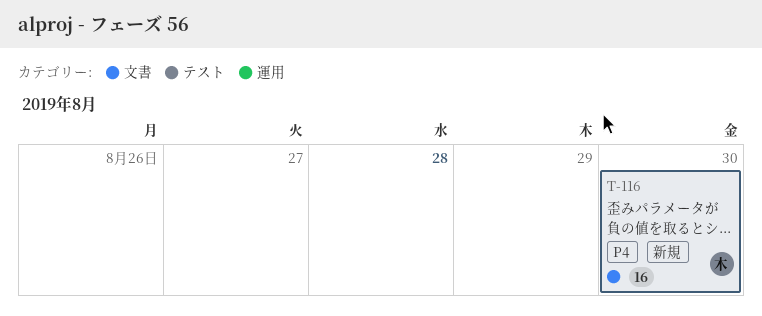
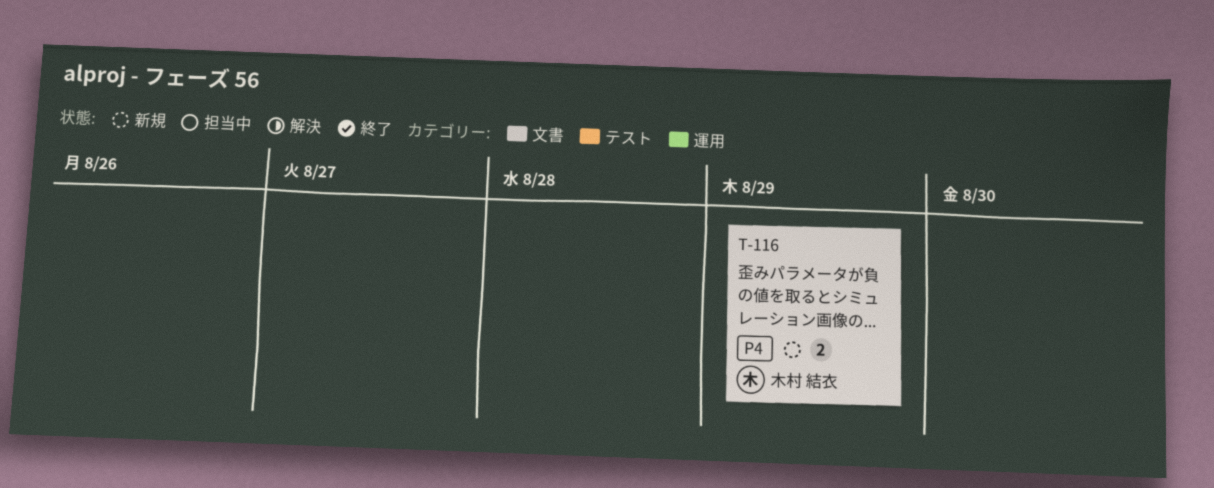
T-116, estimate: 16 -> 2
T-116, due: Aug 30 -> Aug 29

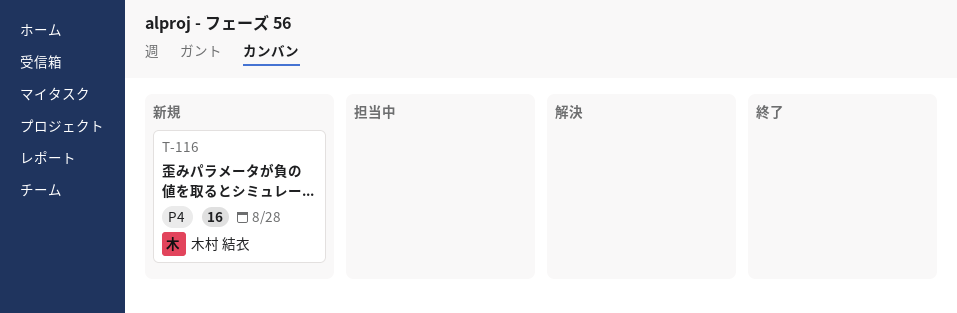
T-116, estimate: 2 -> 16
T-116, due: Aug 29 -> Aug 28

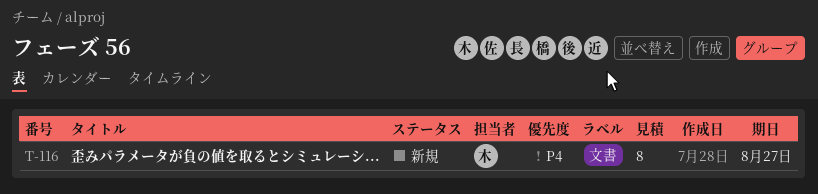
T-116, estimate: 16 -> 8
T-116, due: Aug 28 -> Aug 27

